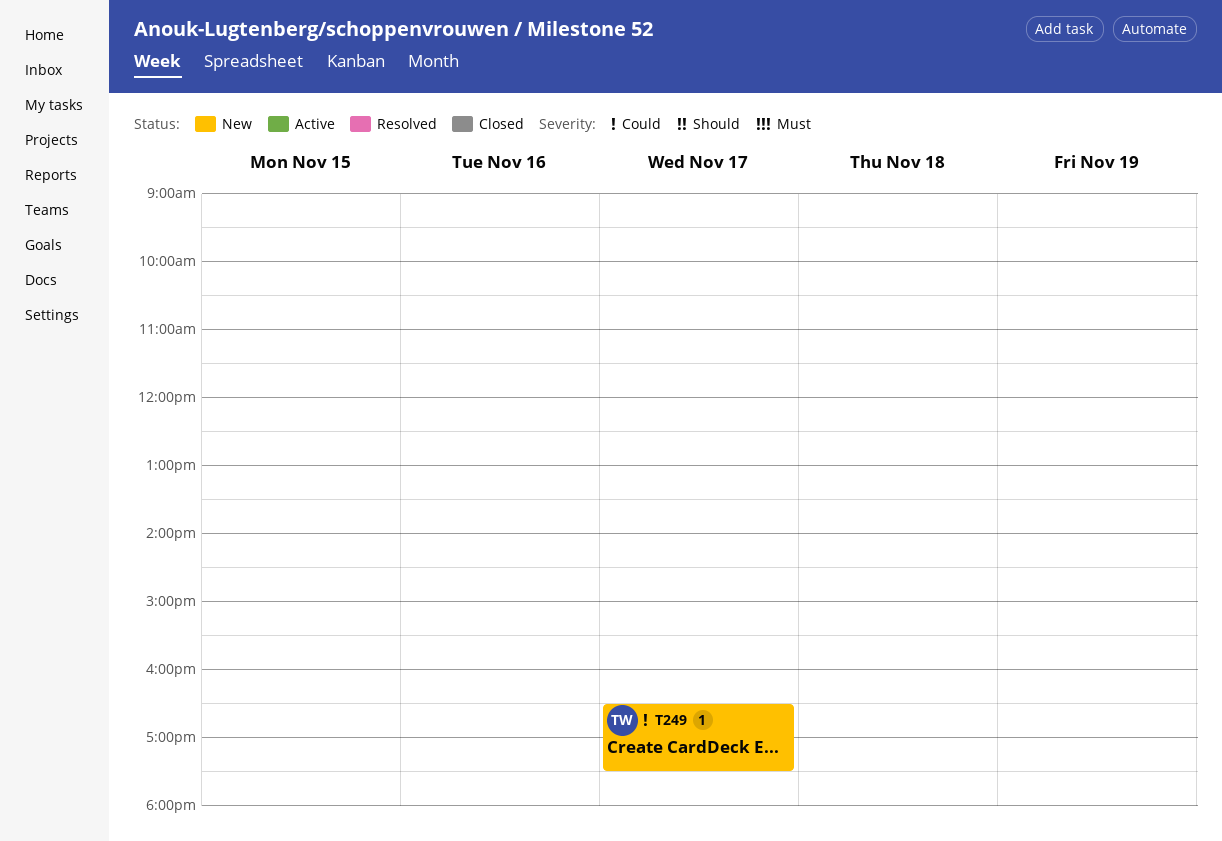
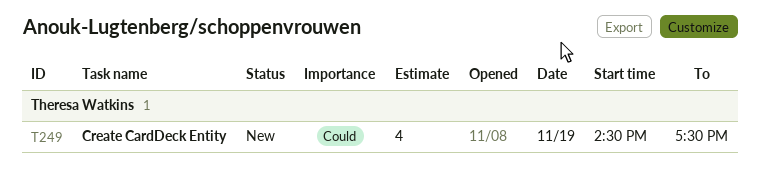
T249, estimate: 1 -> 4
T249, day: Nov 17 -> Nov 19
T249, begins: 16:30 -> 14:30

